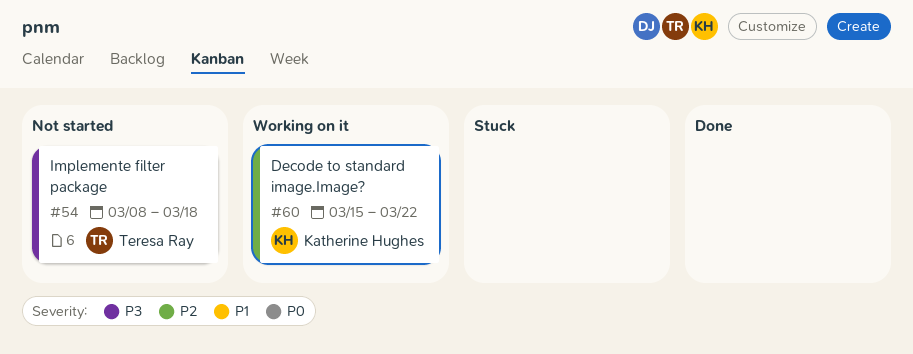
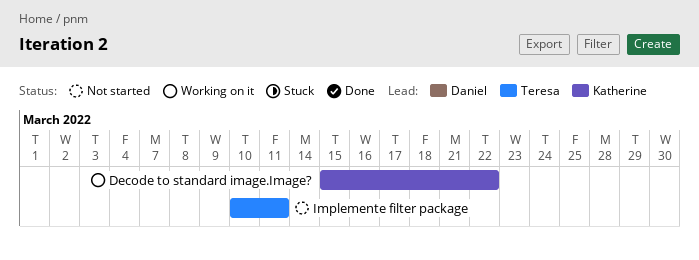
Implemente filter package, start: Mar 8 -> Mar 10
Implemente filter package, due: Mar 18 -> Mar 11

